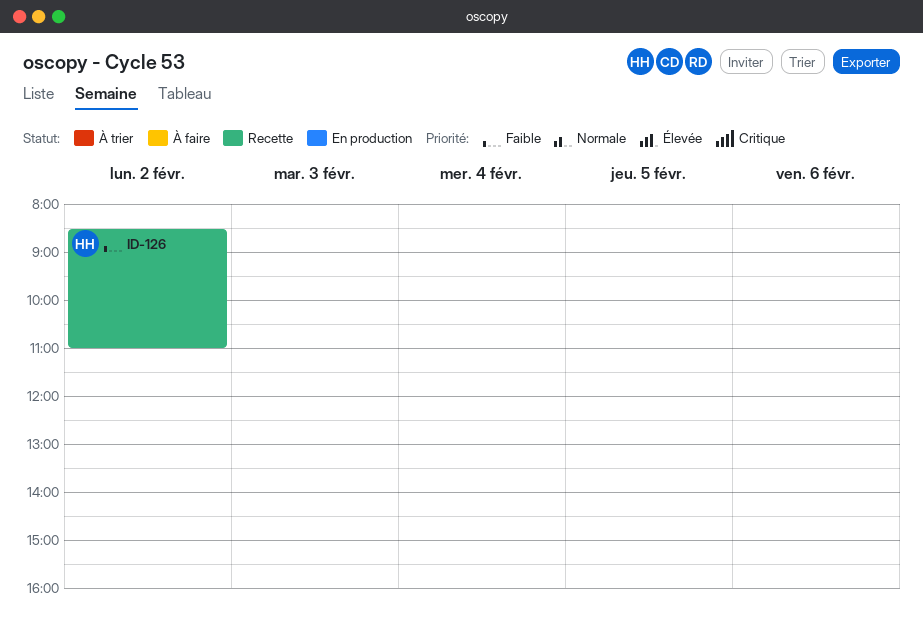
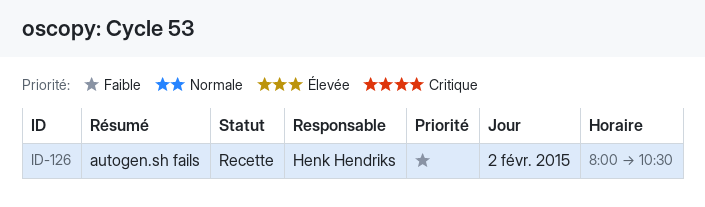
ID-126, begins: 08:30 -> 08:00
ID-126, ends: 11:00 -> 10:30

